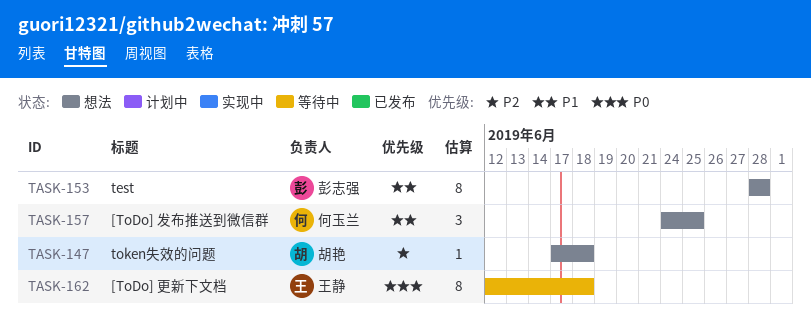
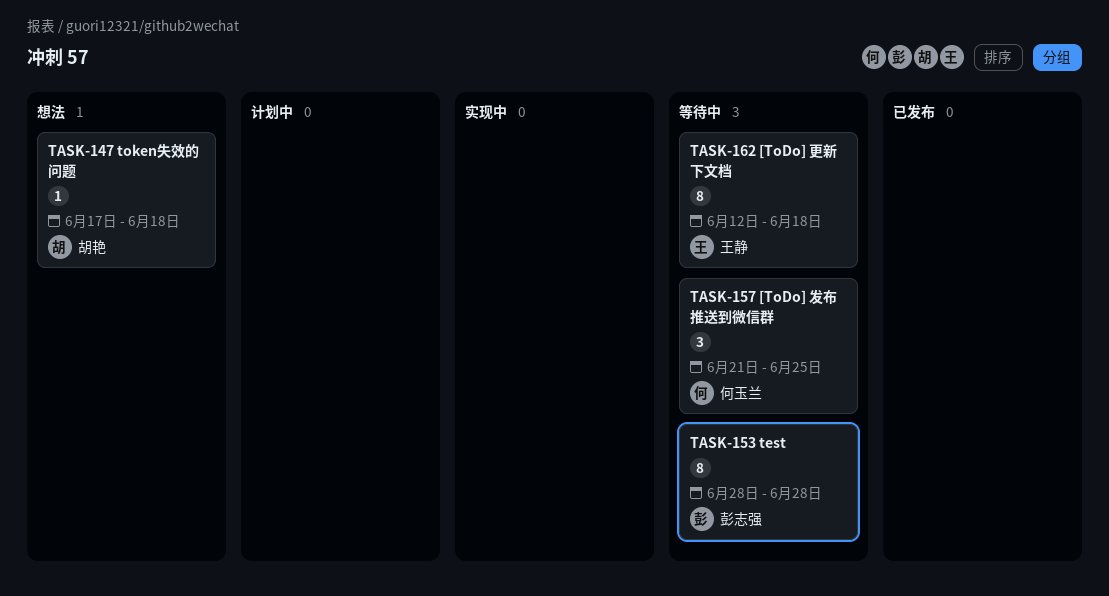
TASK-153, status: 想法 -> 等待中
TASK-157, status: 想法 -> 等待中
TASK-157, start: Jun 24 -> Jun 21

